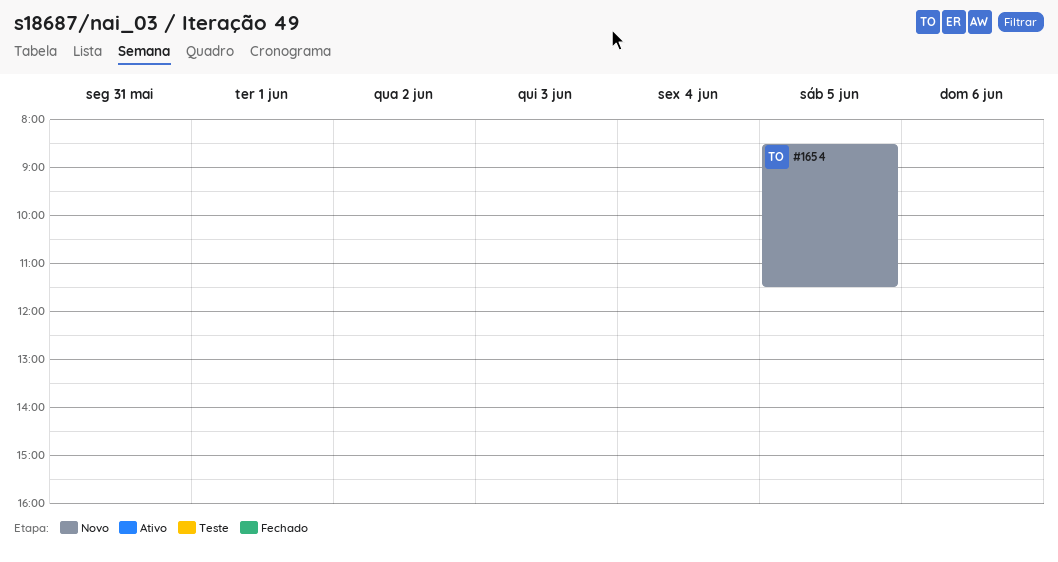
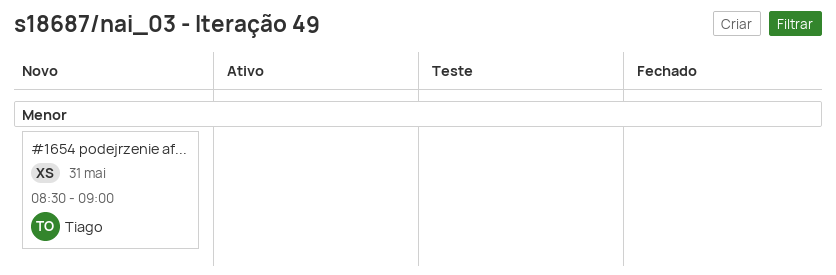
#1654, day: Jun 5 -> May 31
#1654, ends: 11:30 -> 09:00

